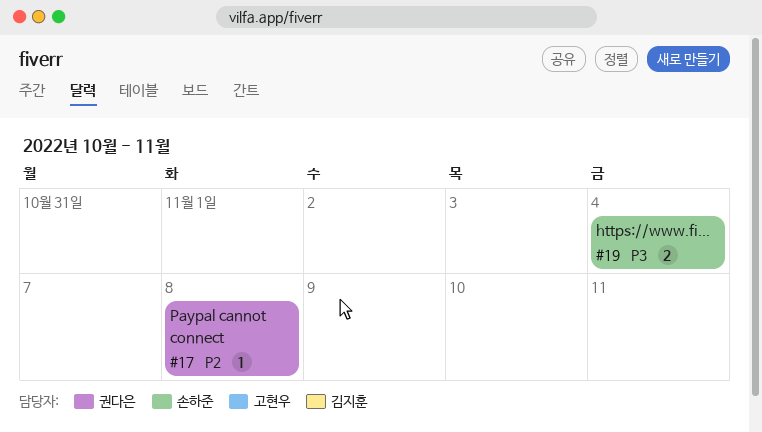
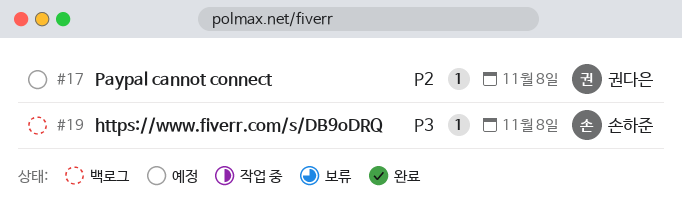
#19, estimate: 2 -> 1
#19, due: Nov 4 -> Nov 8

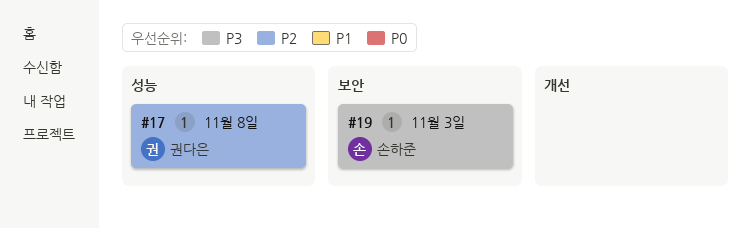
#19, due: Nov 8 -> Nov 3

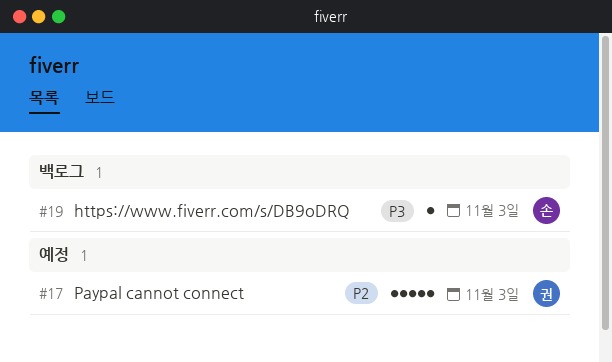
#17, estimate: 1 -> 5
#17, due: Nov 8 -> Nov 3

